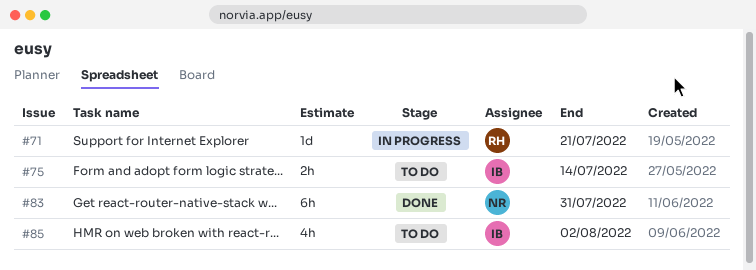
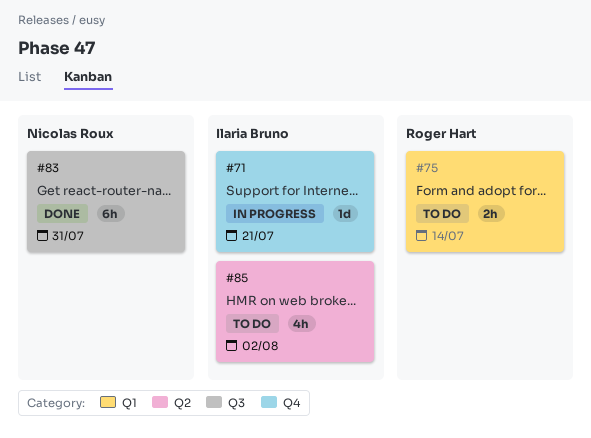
#71, owner: Roger Hart -> Ilaria Bruno
#75, owner: Ilaria Bruno -> Roger Hart

